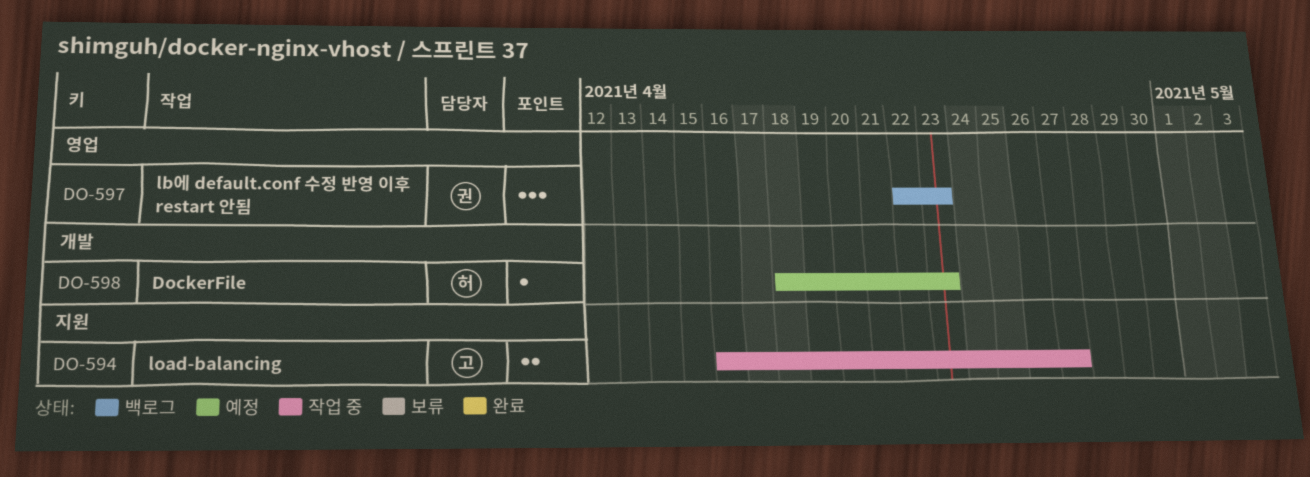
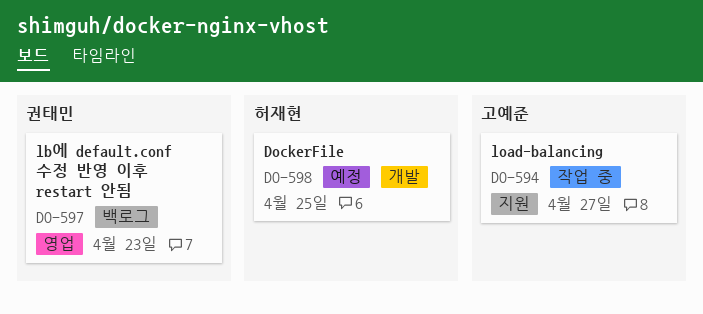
DO-598, due: Apr 23 -> Apr 25

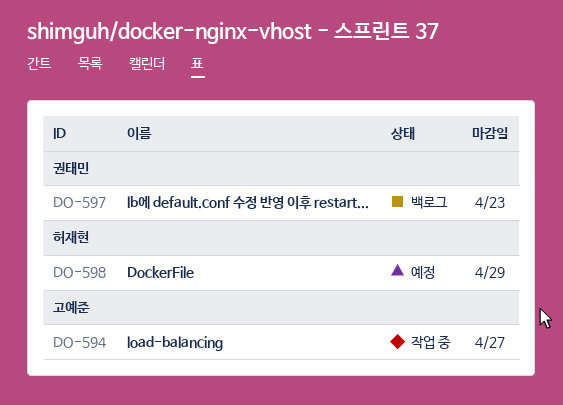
DO-598, due: Apr 25 -> Apr 29

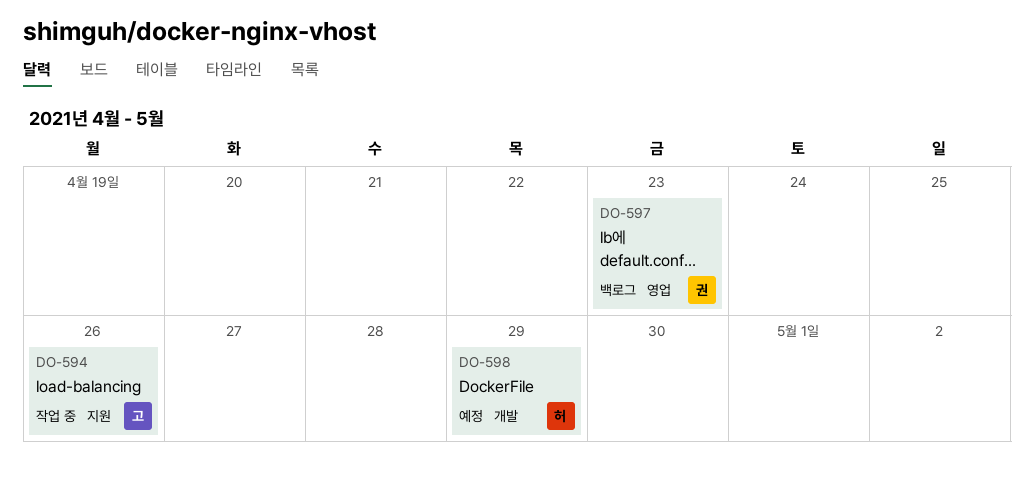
DO-594, due: Apr 27 -> Apr 26

